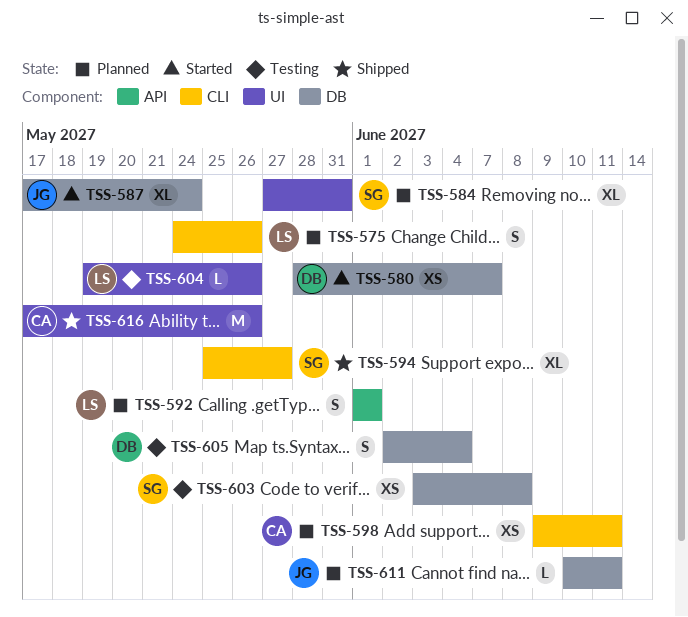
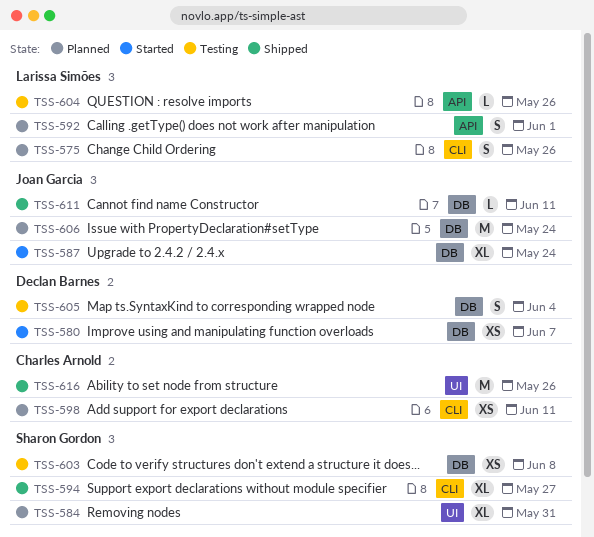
TSS-604, label: UI -> API
TSS-606: none -> present
TSS-611, status: Planned -> Shipped

